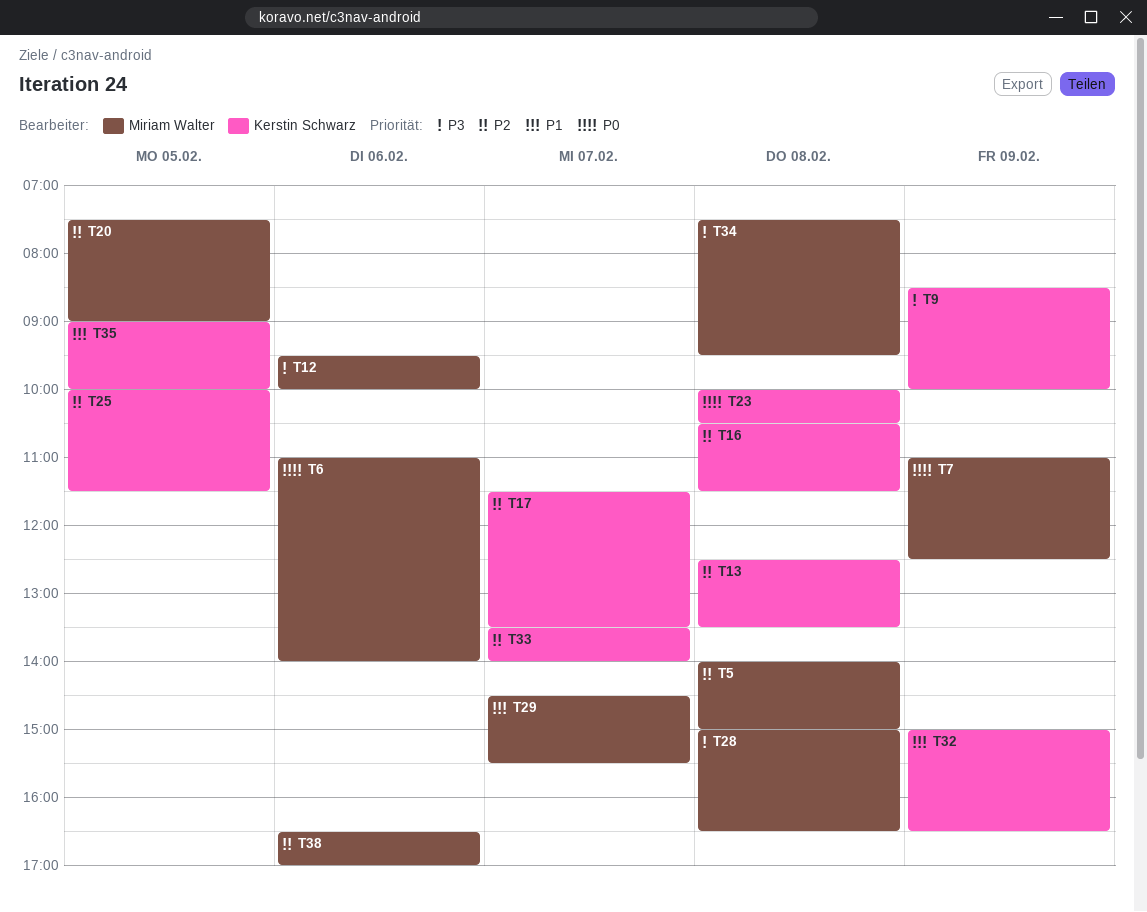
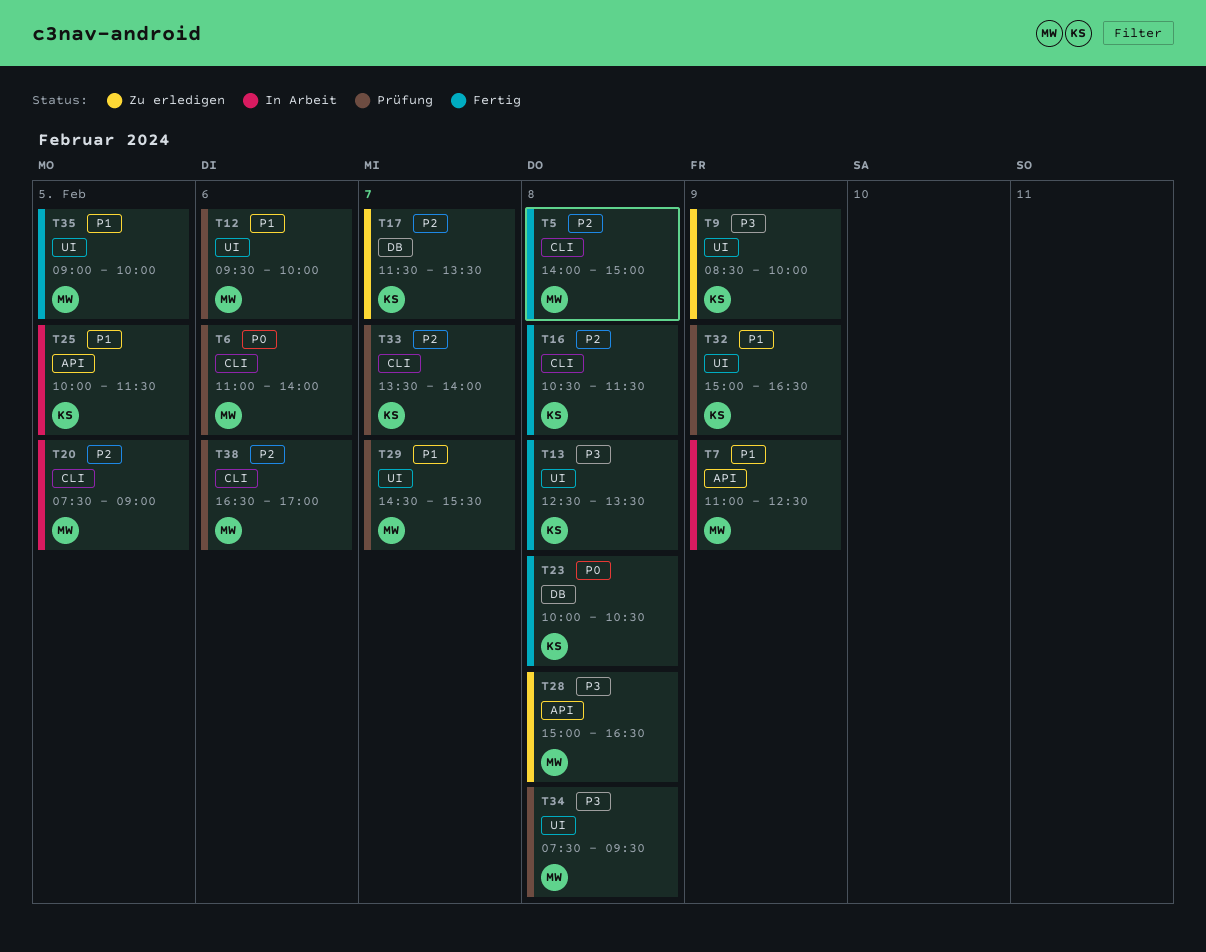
T7, priority: P0 -> P1
T12, priority: P3 -> P1
T13, priority: P2 -> P3
T25, priority: P2 -> P1
T35, owner: Kerstin Schwarz -> Miriam Walter

